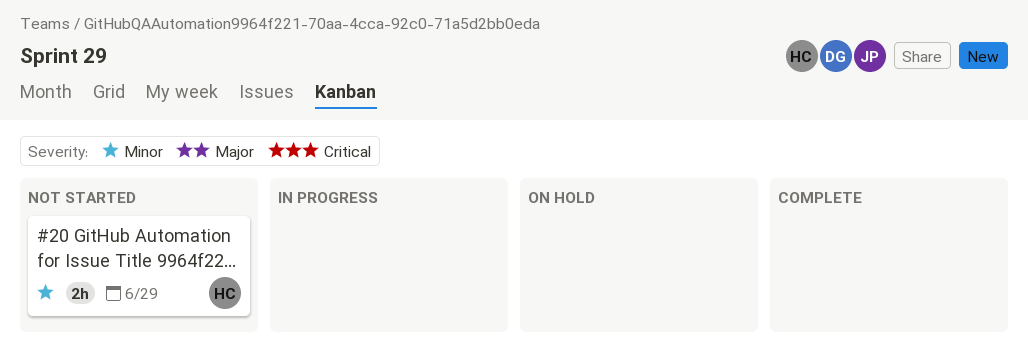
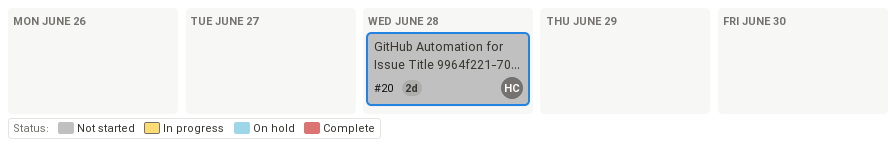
#20, estimate: 2h -> 2d
#20, due: Jun 29 -> Jun 28

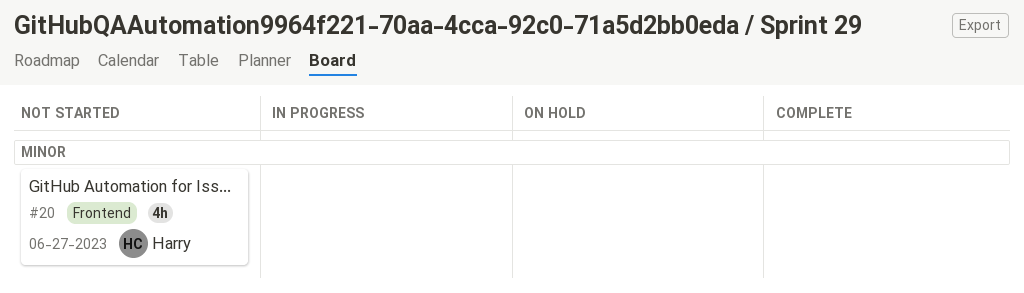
#20, estimate: 2d -> 4h
#20, due: Jun 28 -> Jun 27

